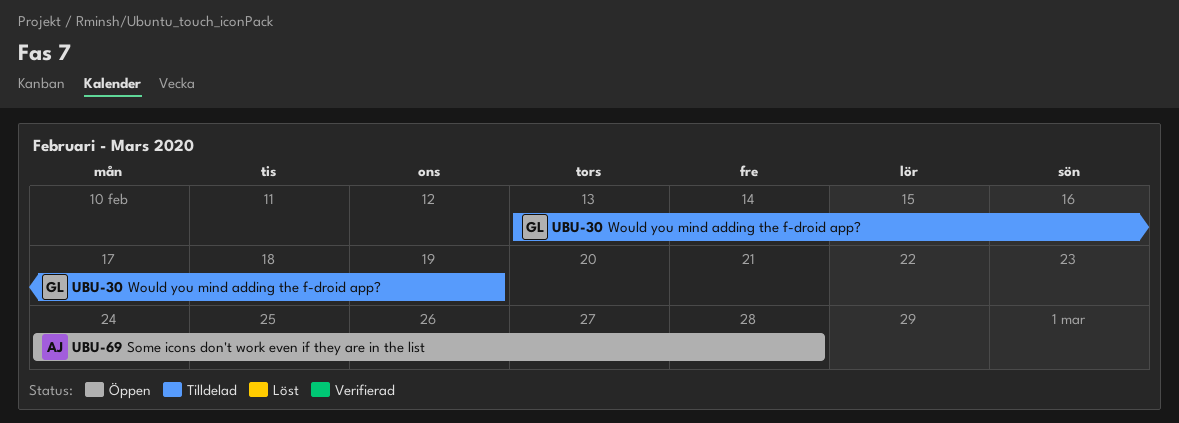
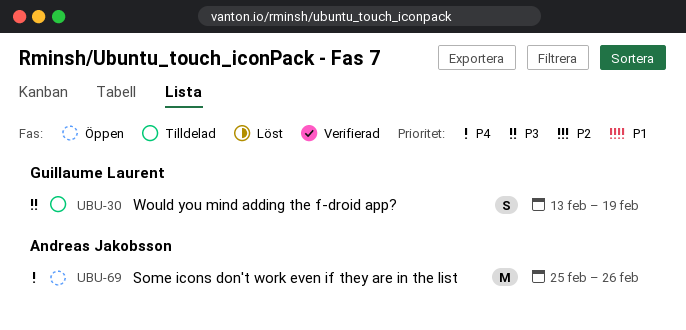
UBU-69, start: Feb 24 -> Feb 25
UBU-69, due: Feb 28 -> Feb 26

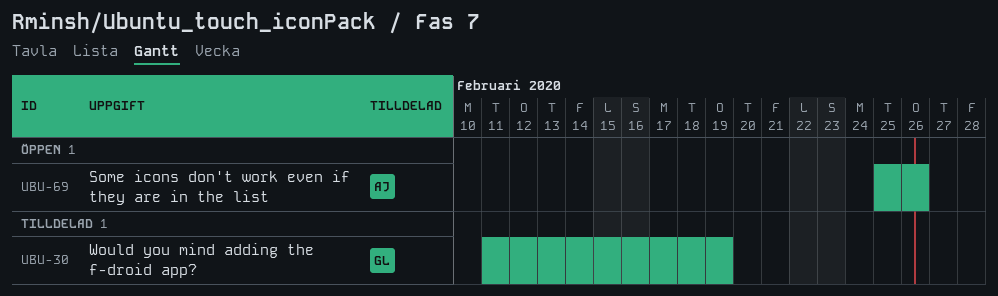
UBU-30, start: Feb 13 -> Feb 11

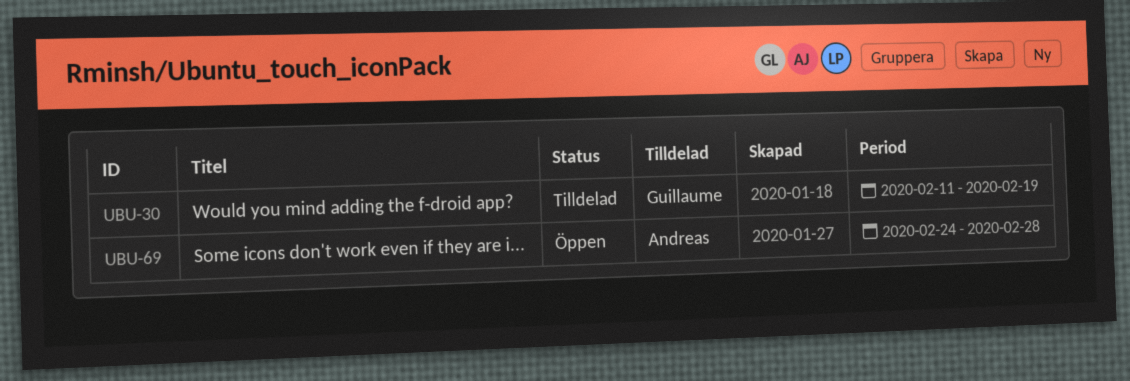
UBU-69, start: Feb 25 -> Feb 24
UBU-69, due: Feb 26 -> Feb 28

